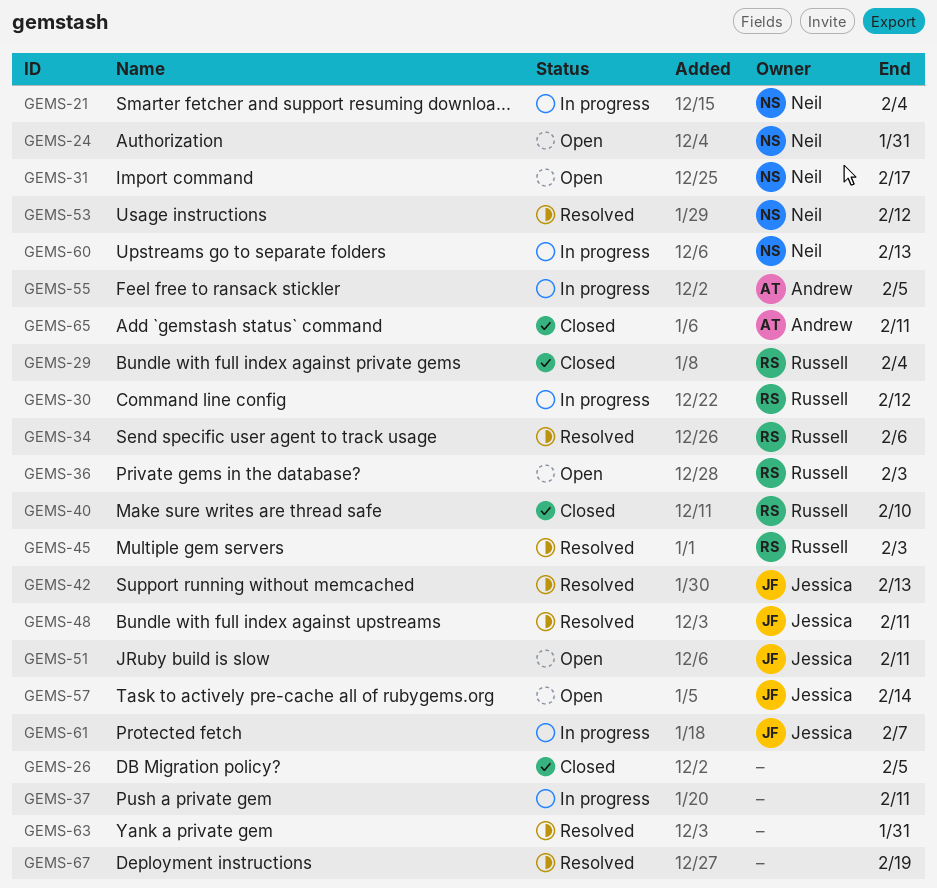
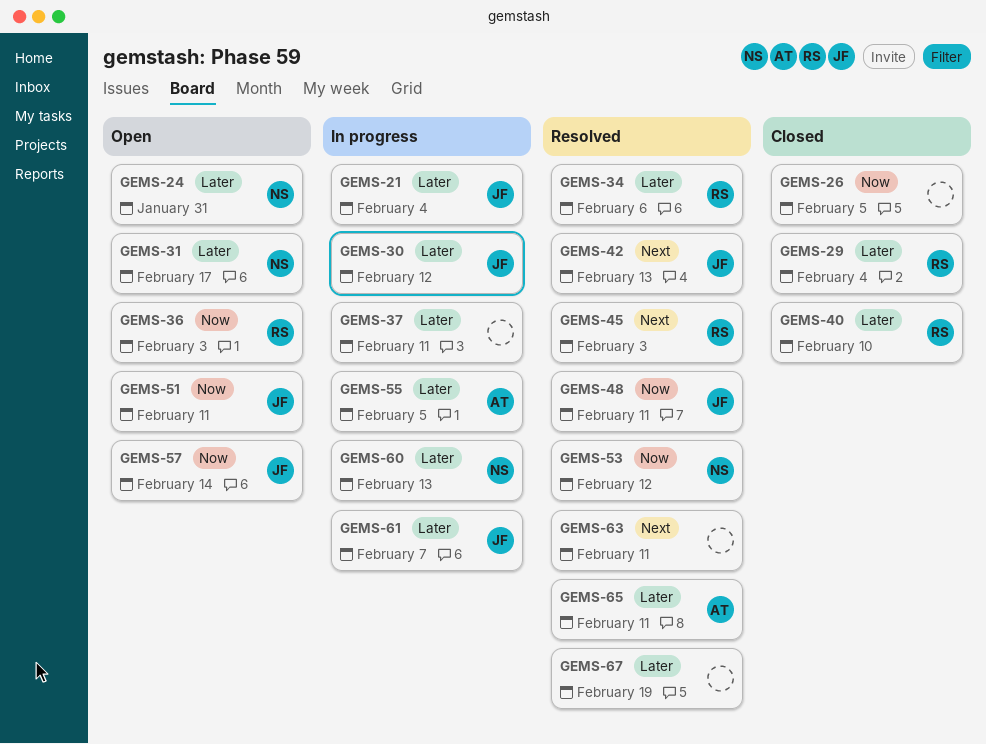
GEMS-21, owner: Neil -> Jessica
GEMS-30, owner: Russell -> Jessica
GEMS-63, due: Jan 31 -> Feb 11
GEMS-65, status: Closed -> Resolved

